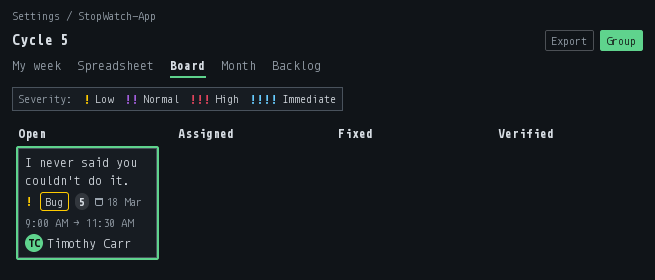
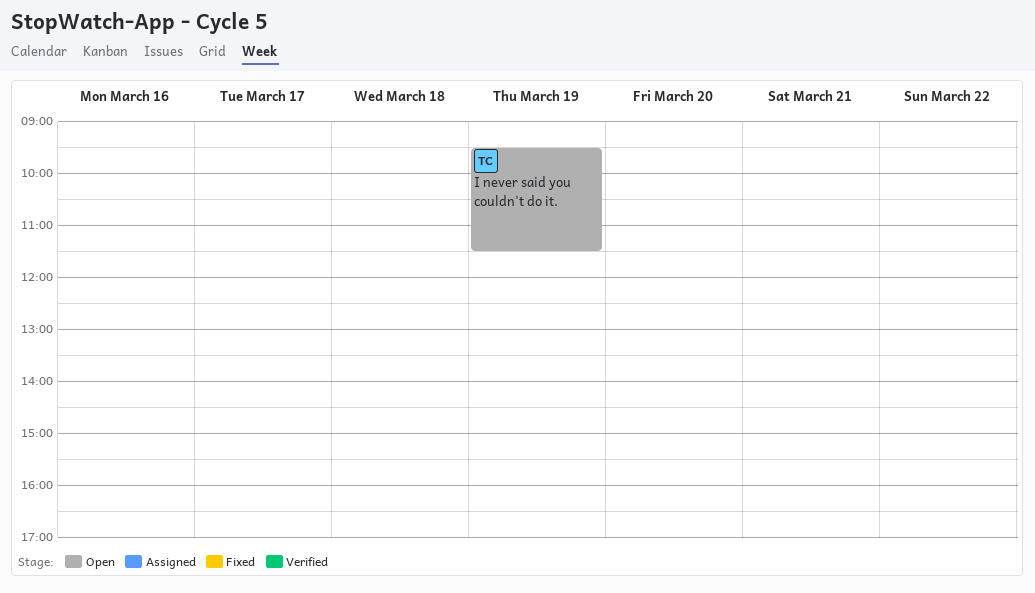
I never said you couldn't do it., day: Mar 18 -> Mar 19
I never said you couldn't do it., begins: 09:00 -> 09:30

